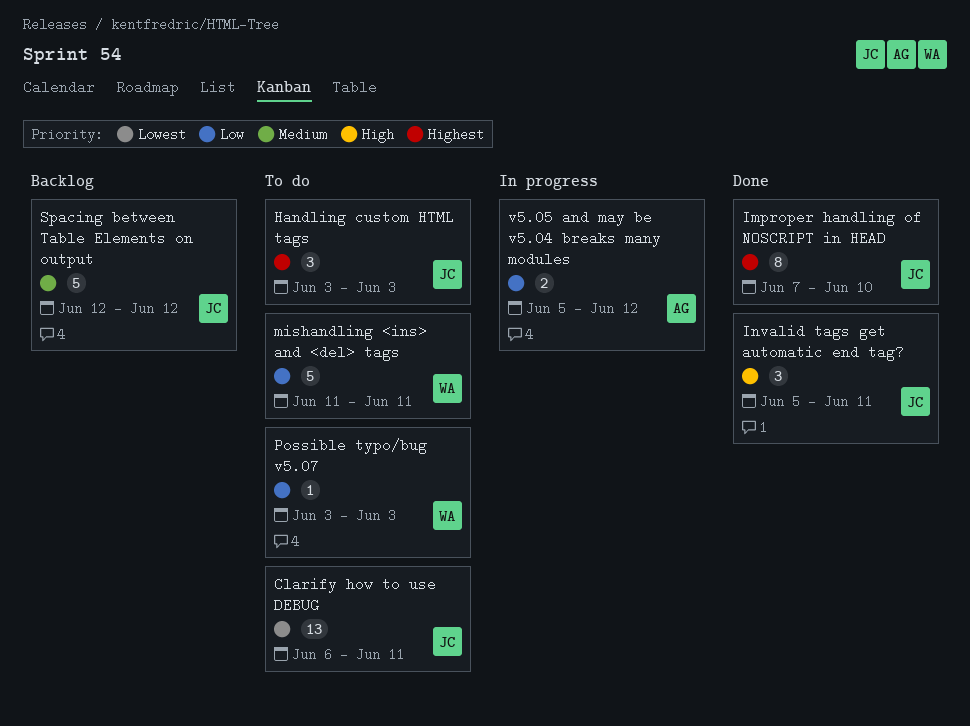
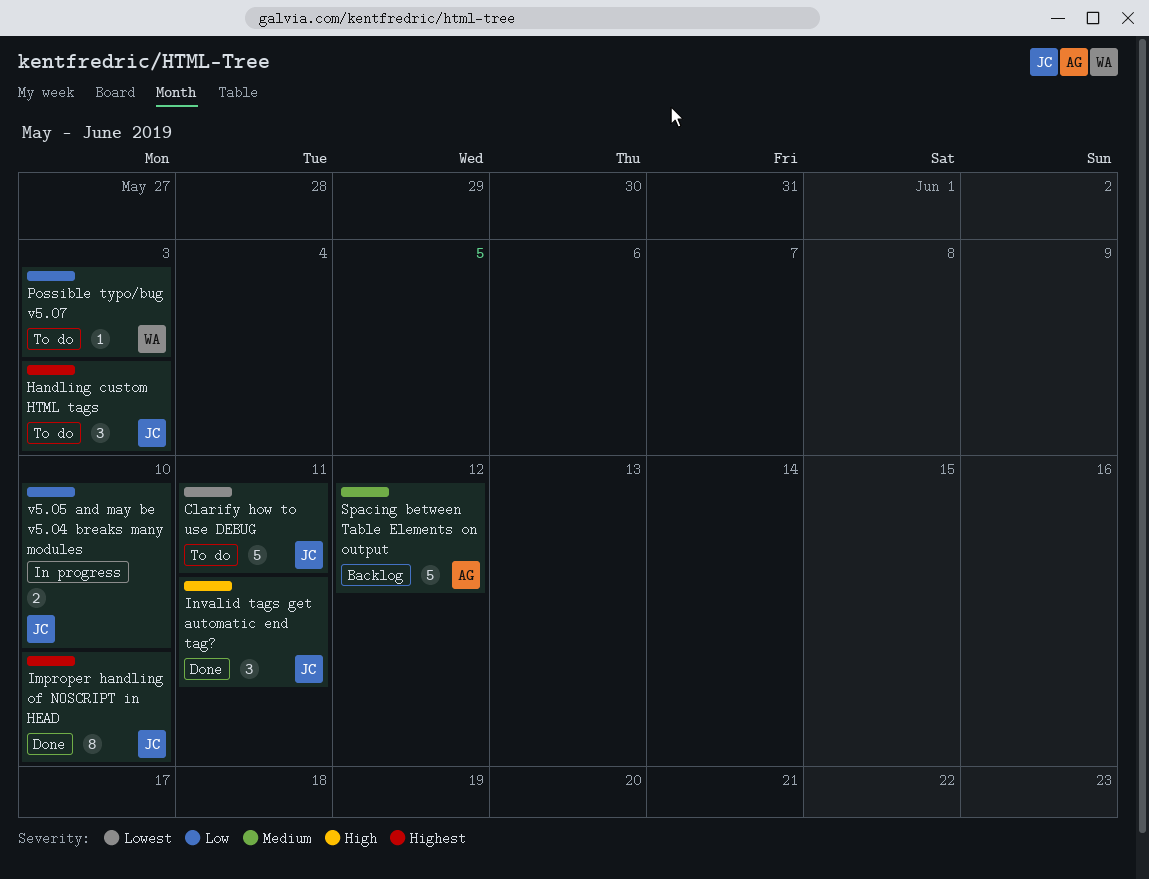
Clarify how to use DEBUG, estimate: 13 -> 5
mishandling <ins> and <del> tags: present -> none
Spacing between Table Elements on output, owner: JC -> AG
v5.05 and may be v5.04 breaks many modules, owner: AG -> JC
v5.05 and may be v5.04 breaks many modules, due: Jun 12 -> Jun 10

